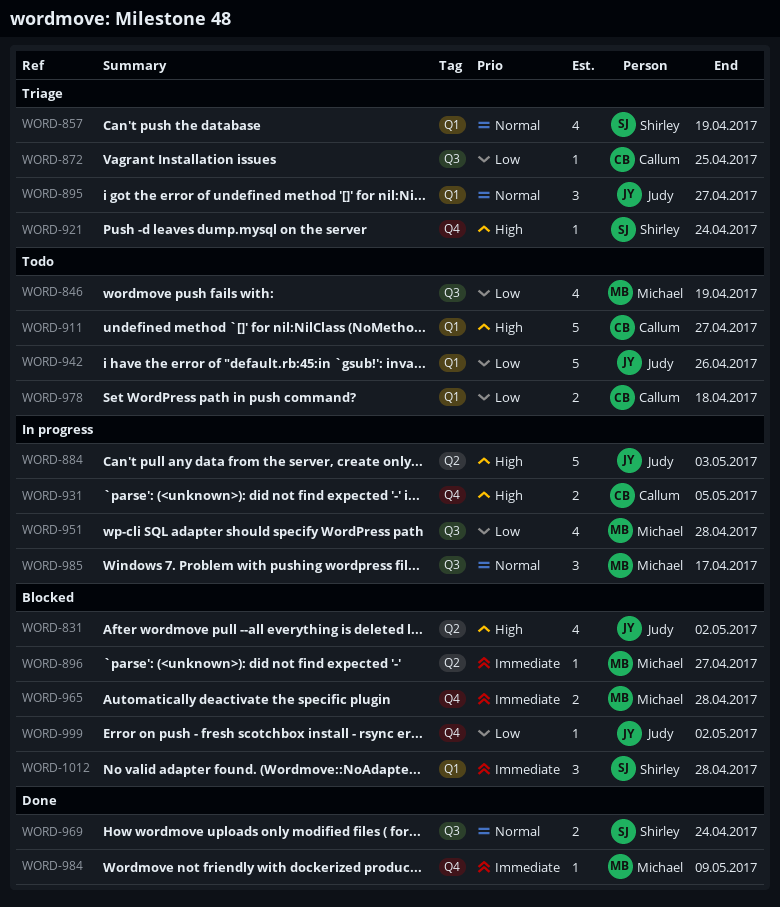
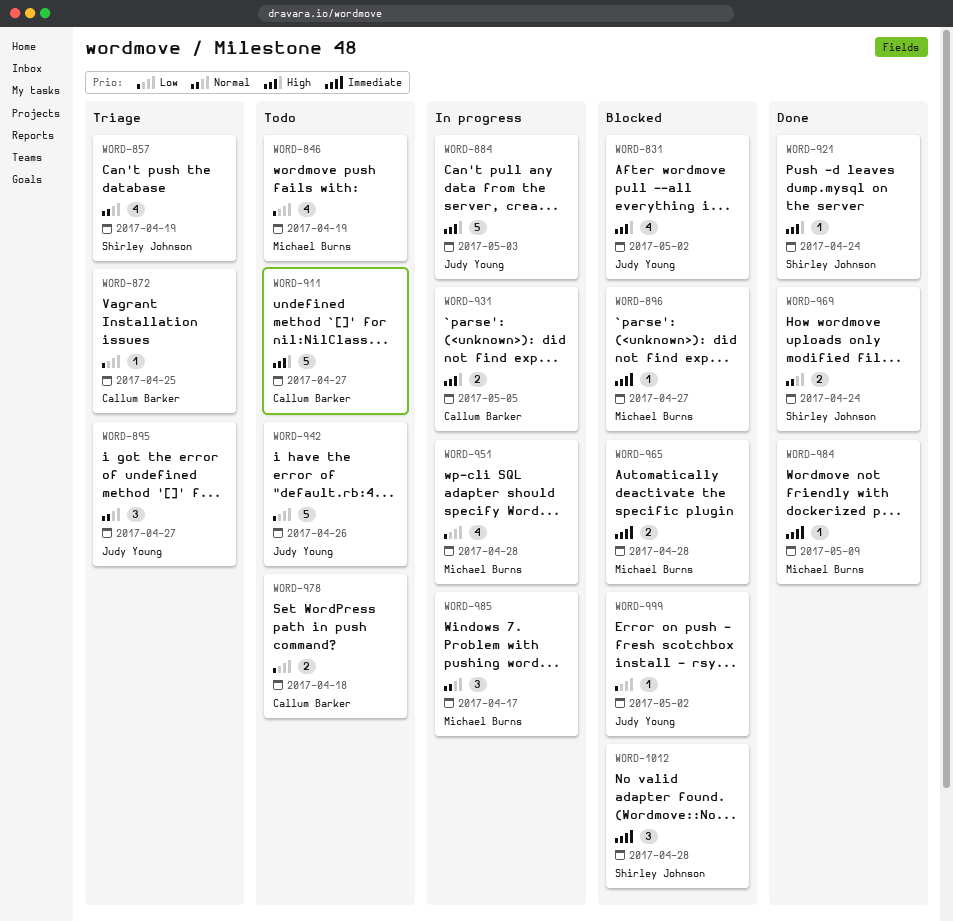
WORD-921, status: Triage -> Done

